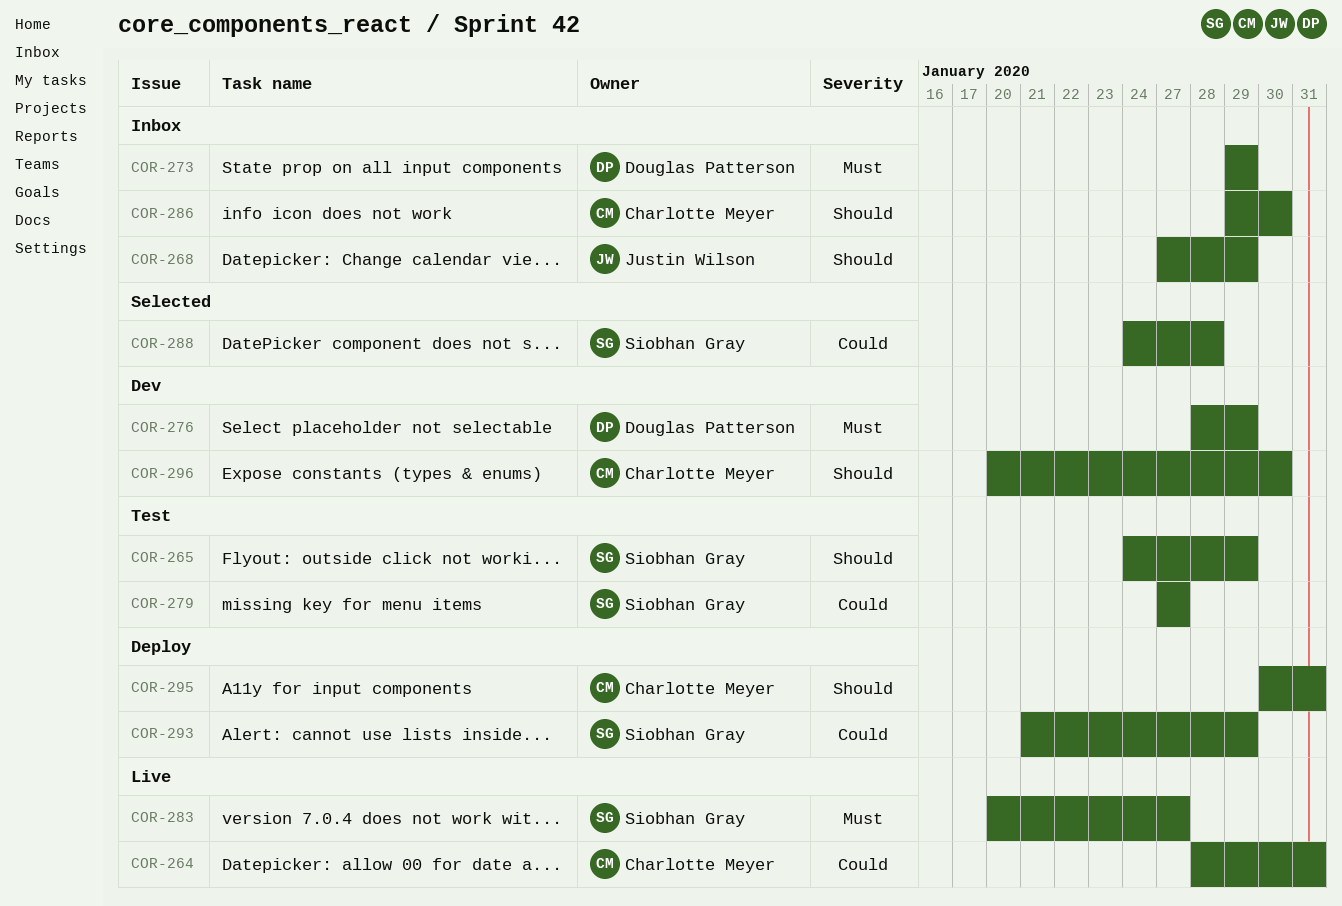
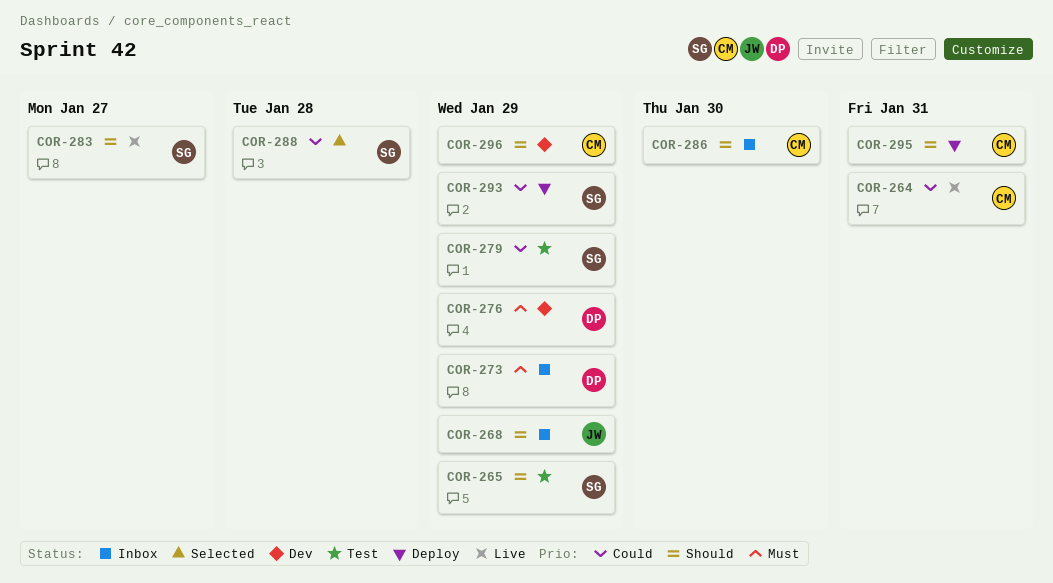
COR-279, due: Jan 27 -> Jan 29
COR-283, priority: Must -> Should
COR-296, due: Jan 30 -> Jan 29

